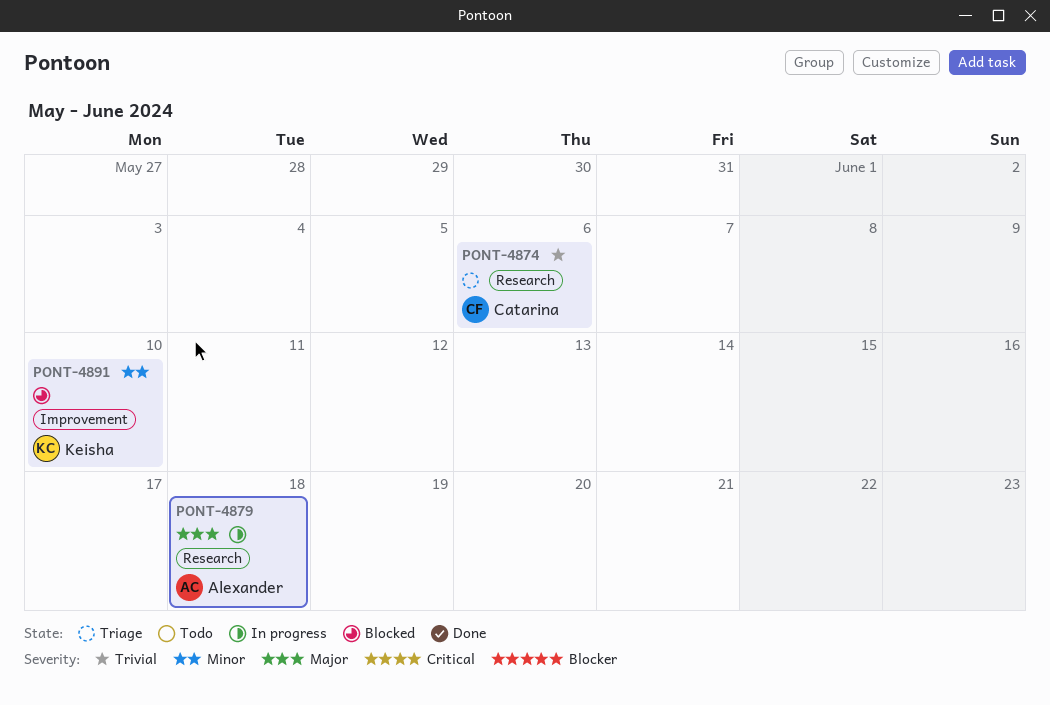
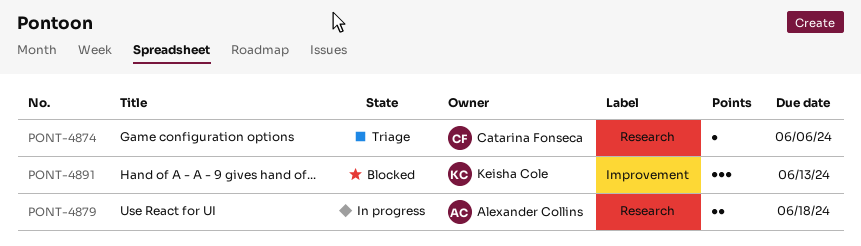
PONT-4891, due: Jun 10 -> Jun 13

